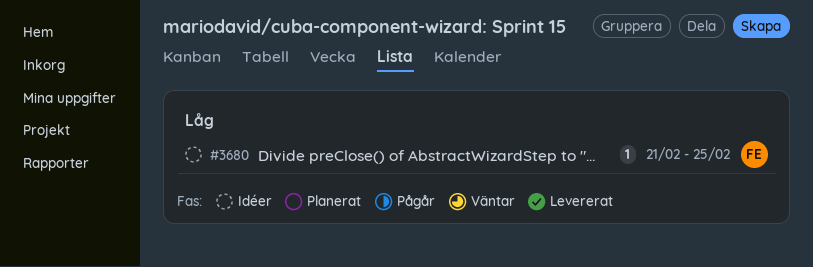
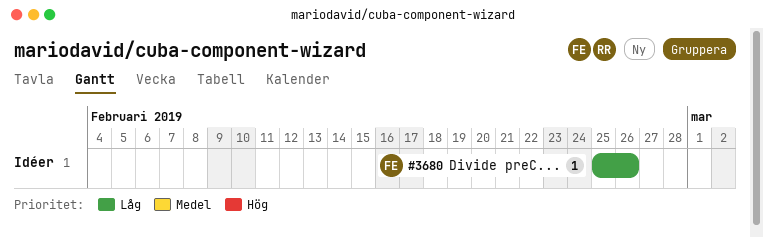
#3680, start: Feb 21 -> Feb 25
#3680, due: Feb 25 -> Feb 26

